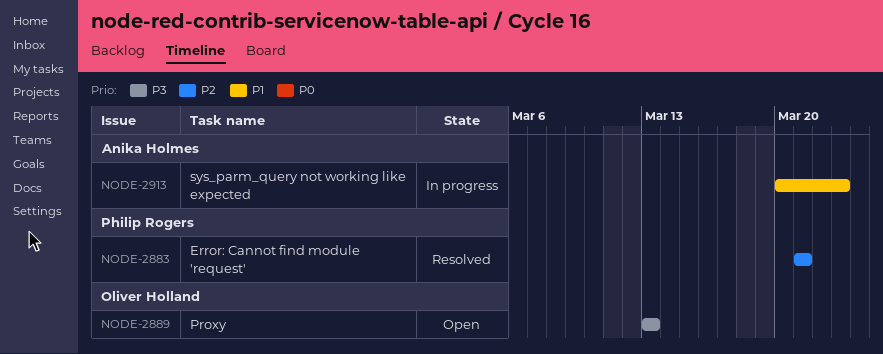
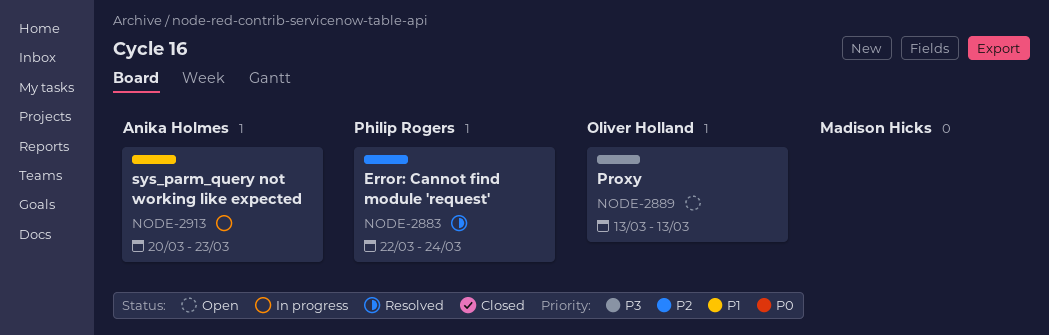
NODE-2883, start: Mar 21 -> Mar 22
NODE-2883, due: Mar 21 -> Mar 24

